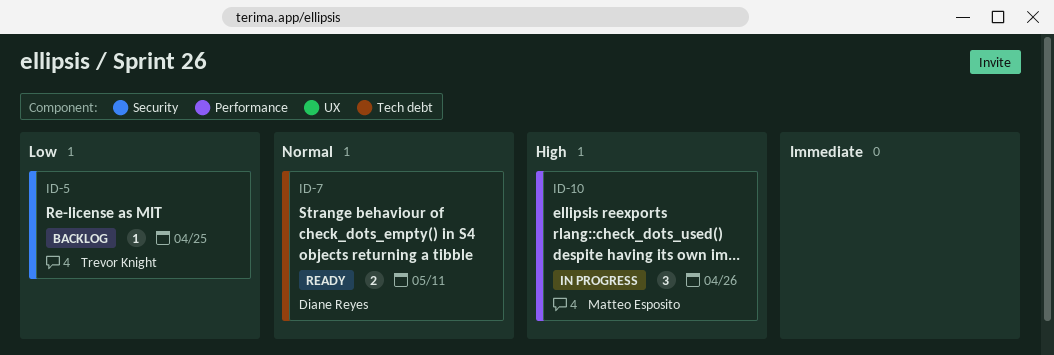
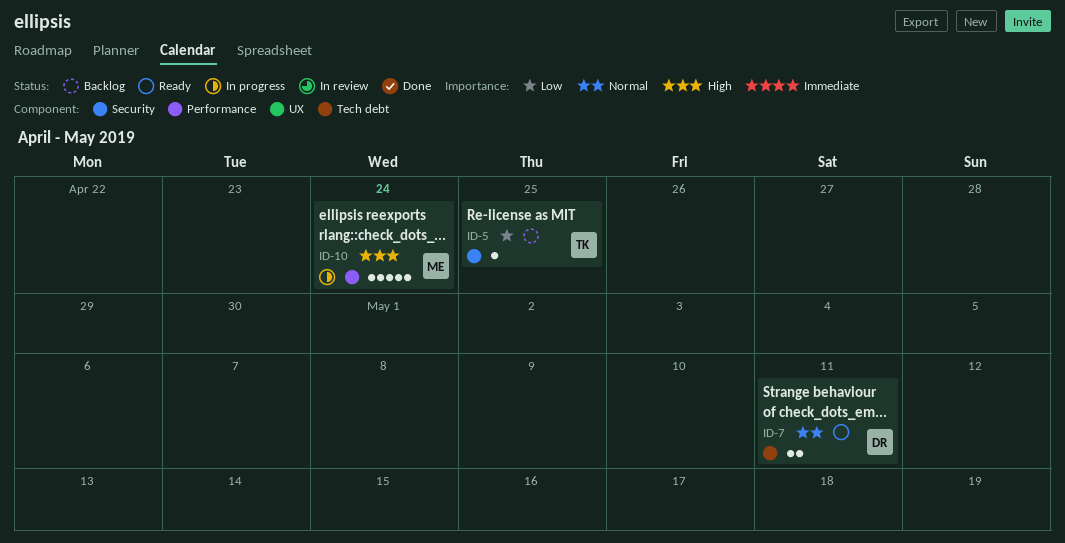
ID-10, estimate: 3 -> 5
ID-10, due: Apr 26 -> Apr 24

